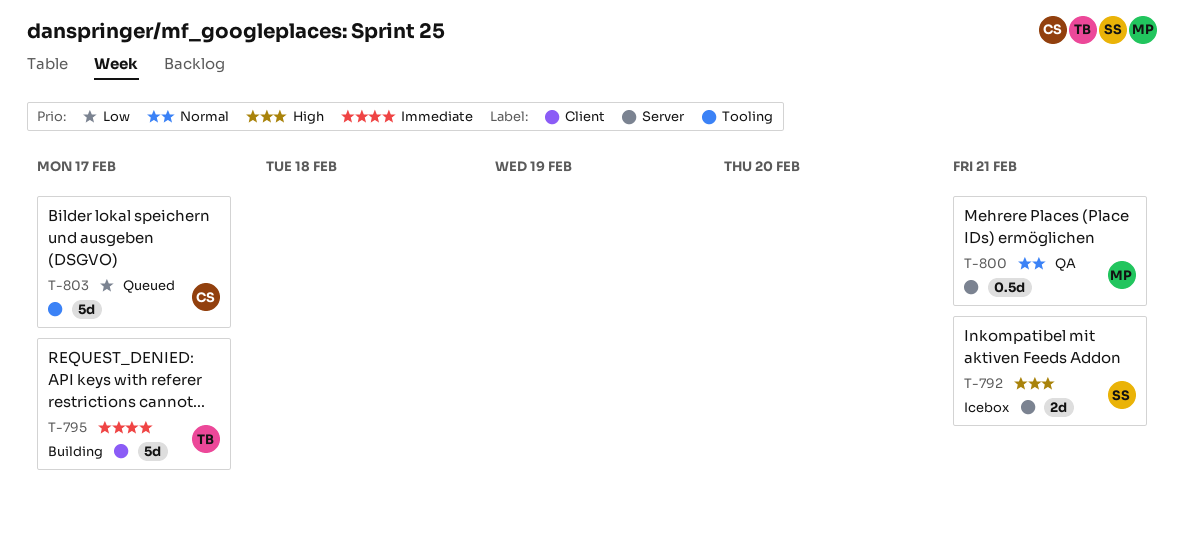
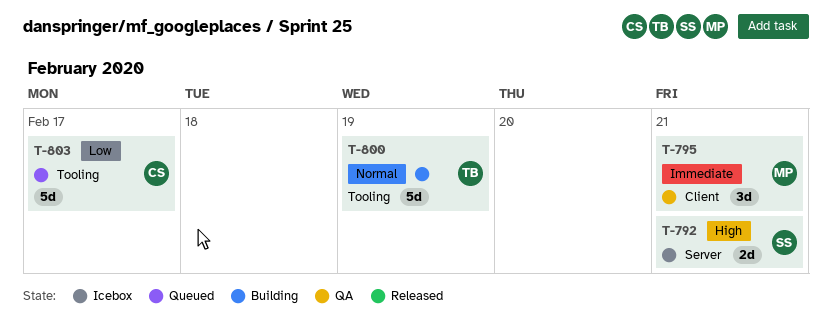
T-795, status: Building -> QA
T-795, owner: TB -> MP
T-795, estimate: 5d -> 3d
T-795, due: Feb 17 -> Feb 21
T-800, status: QA -> Building
T-800, owner: MP -> TB
T-800, label: Server -> Tooling
T-800, estimate: 0.5d -> 5d
T-800, due: Feb 21 -> Feb 19

